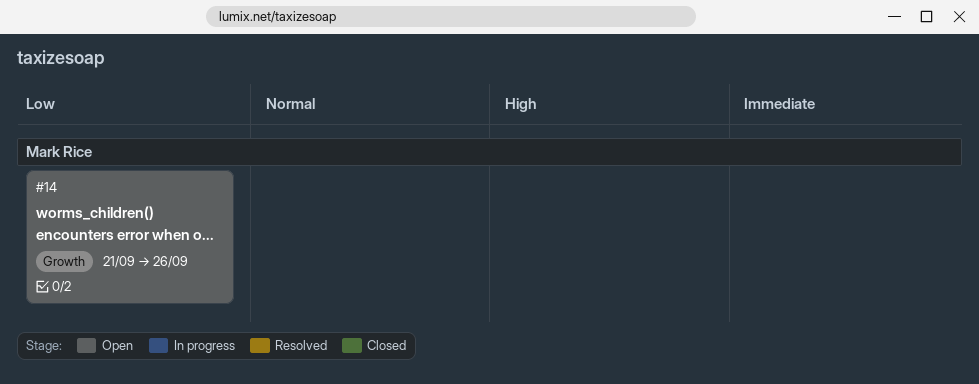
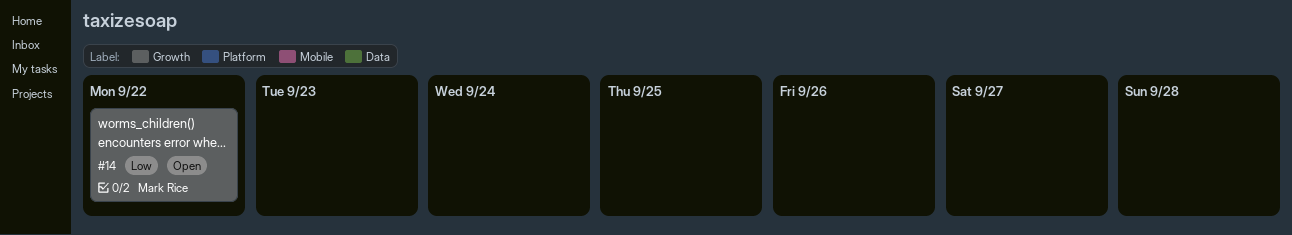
#14, due: Sep 26 -> Sep 22

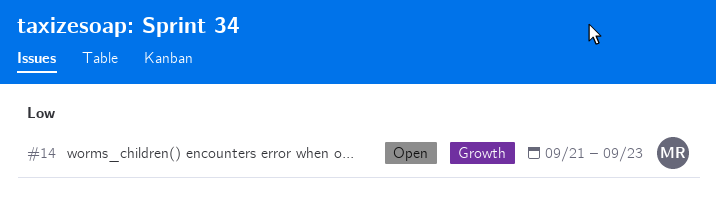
#14, due: Sep 22 -> Sep 23

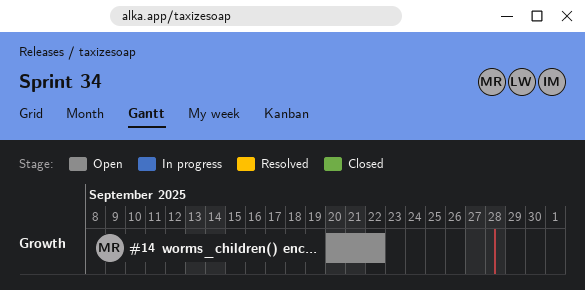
#14, start: Sep 21 -> Sep 20
#14, due: Sep 23 -> Sep 22

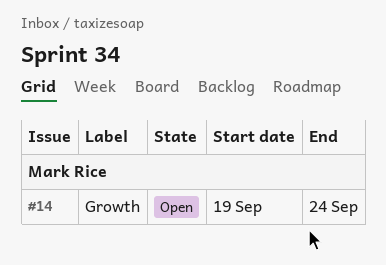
#14, start: Sep 20 -> Sep 19
#14, due: Sep 22 -> Sep 24

